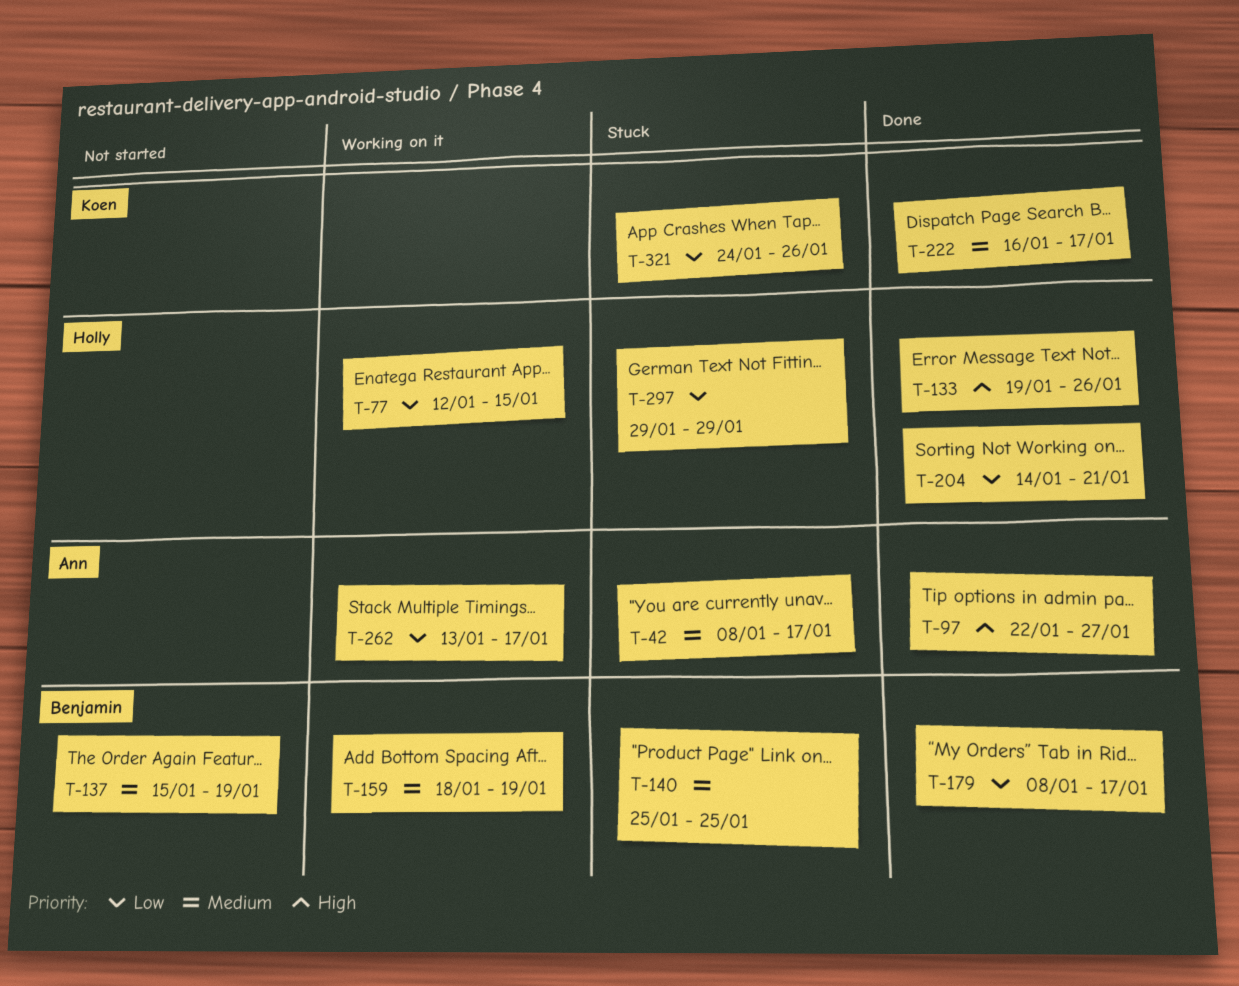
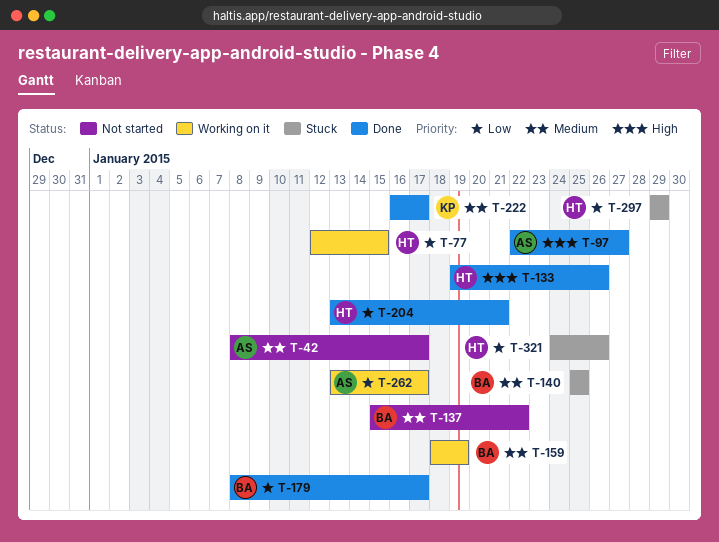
T-42, status: Stuck -> Not started
T-137, due: Jan 19 -> Jan 22
T-204, start: Jan 14 -> Jan 13
T-321, owner: Koen -> Holly

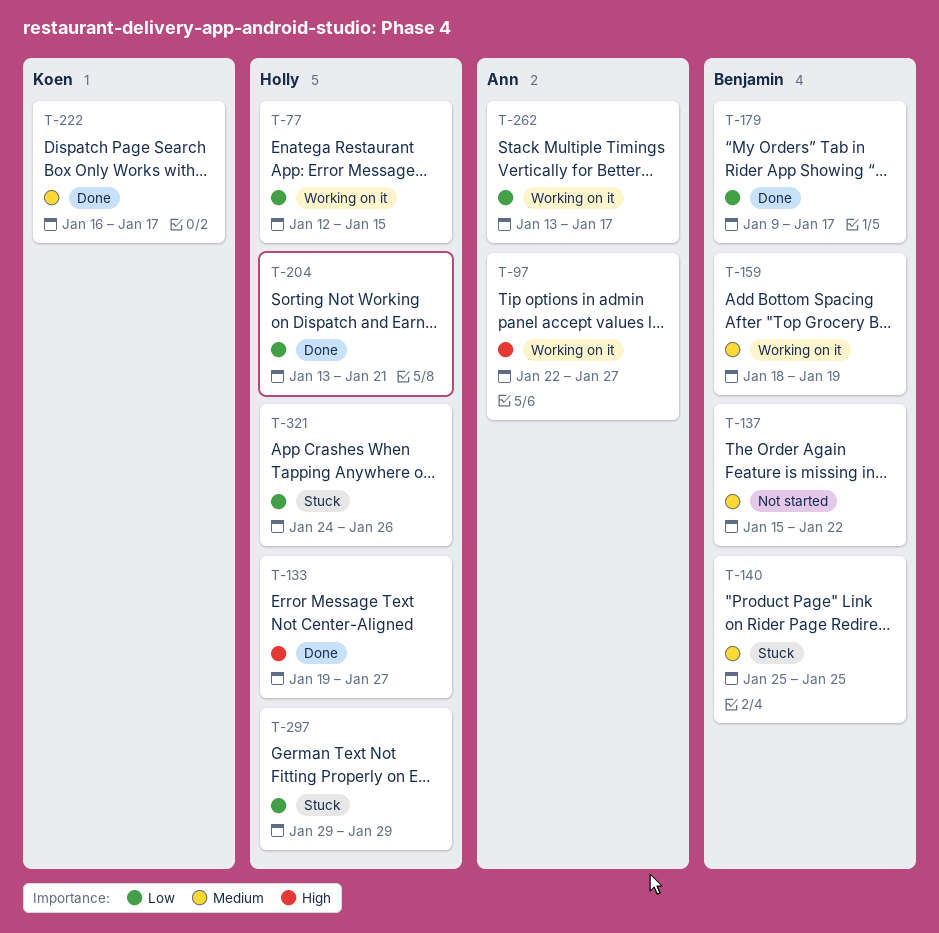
T-42: present -> none
T-97, status: Done -> Working on it
T-133, due: Jan 26 -> Jan 27
T-179, start: Jan 8 -> Jan 9

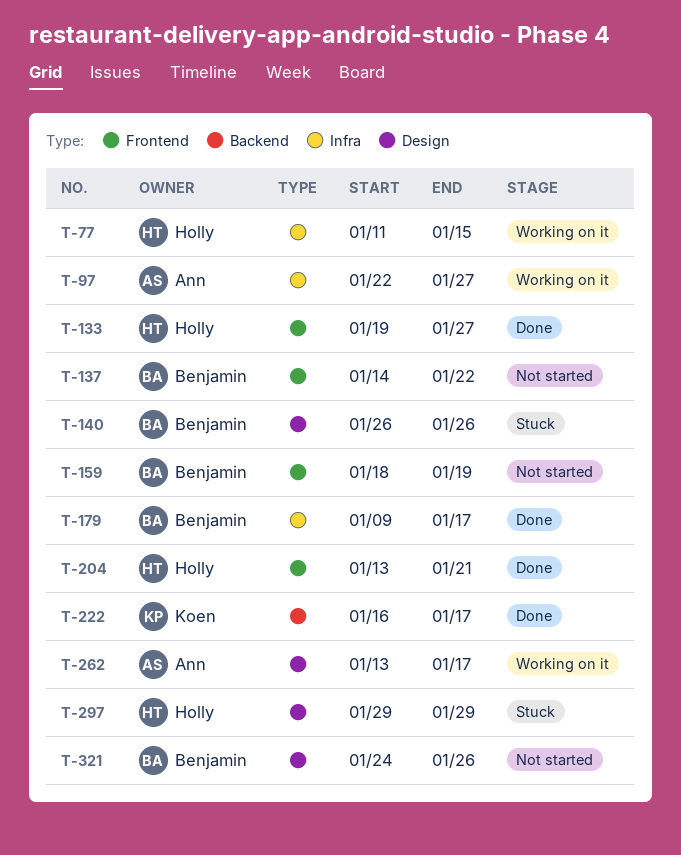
T-77, start: Jan 12 -> Jan 11
T-137, start: Jan 15 -> Jan 14
T-140, start: Jan 25 -> Jan 26
T-140, due: Jan 25 -> Jan 26
T-159, status: Working on it -> Not started
T-321, status: Stuck -> Not started
T-321, owner: Holly -> Benjamin

